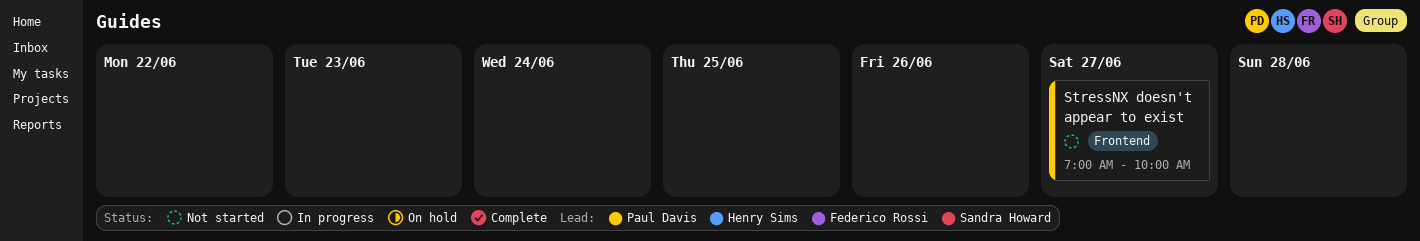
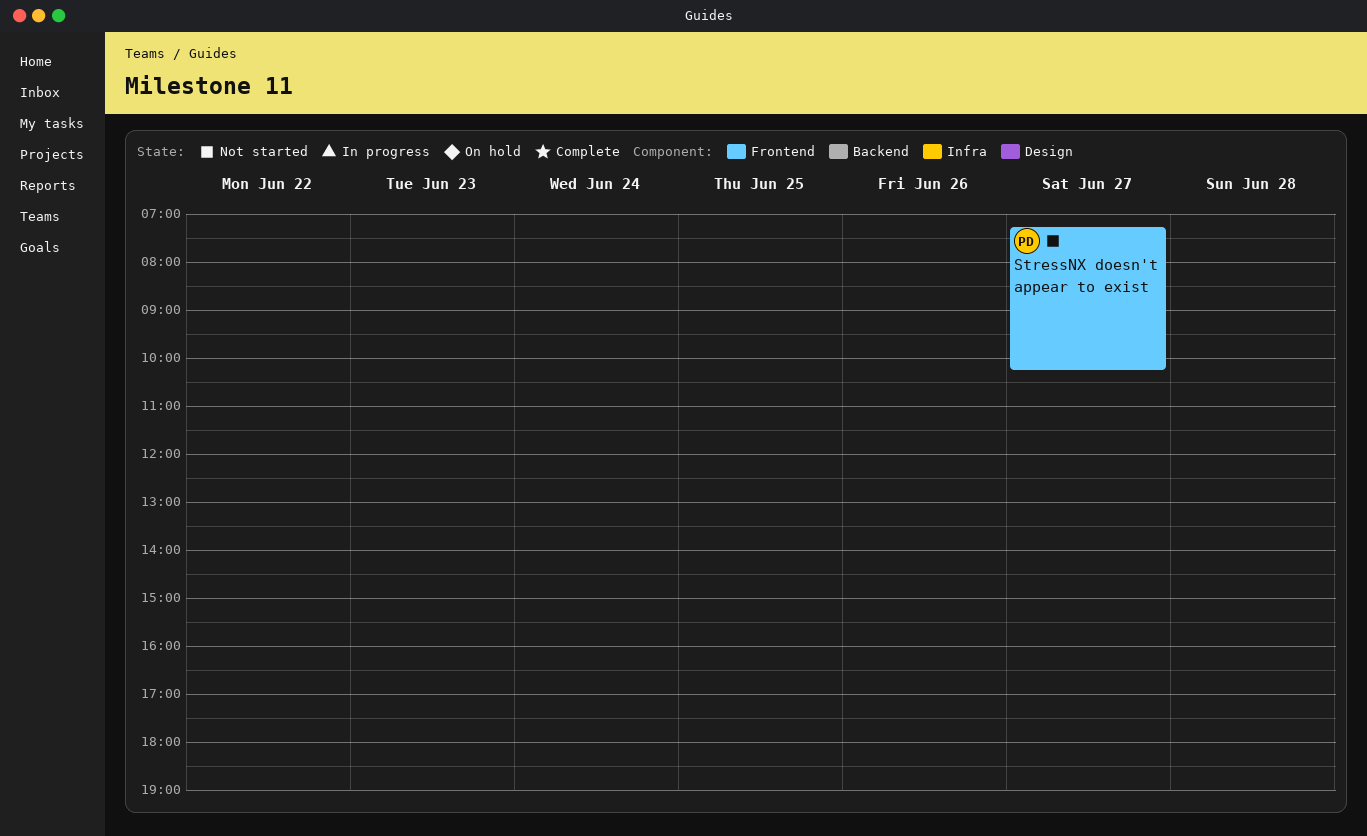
StressNX doesn't appear to exist, begins: 07:00 -> 07:15
StressNX doesn't appear to exist, ends: 10:00 -> 10:15

